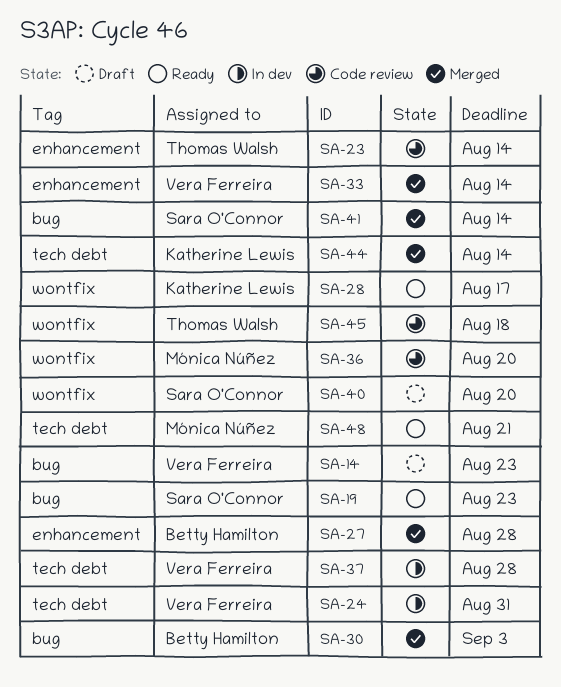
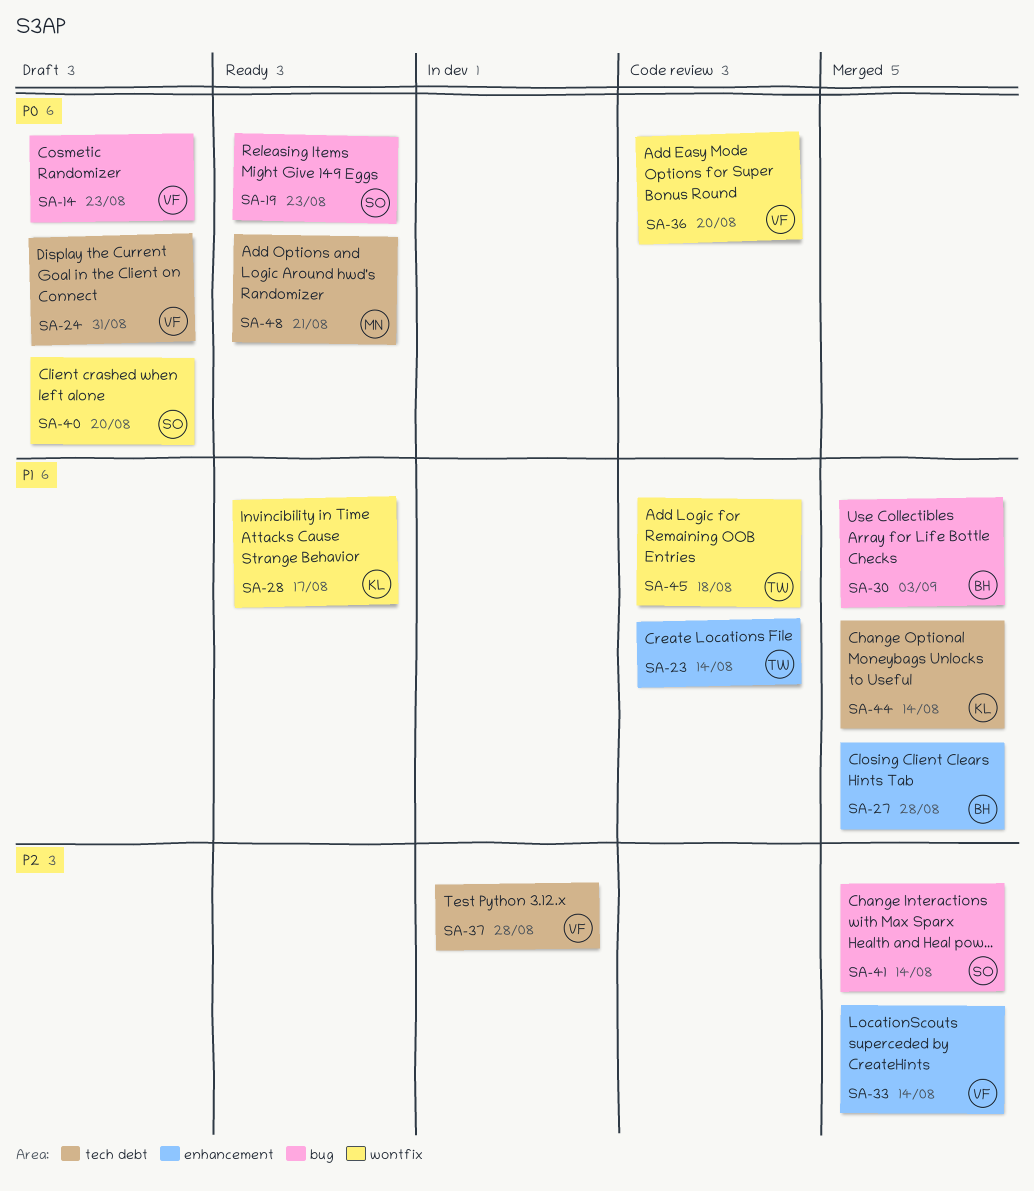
SA-24, status: In dev -> Draft
SA-36, owner: Mónica Núñez -> Vera Ferreira

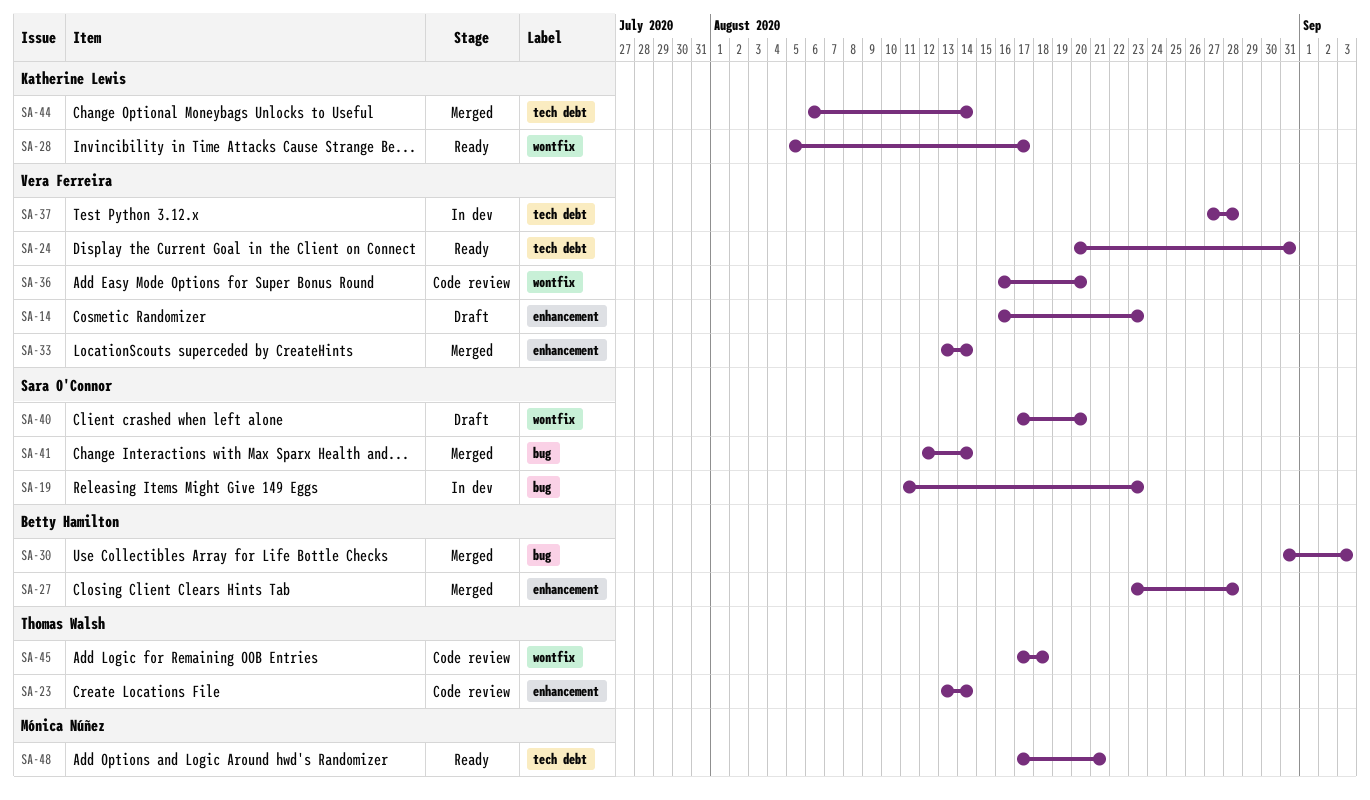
SA-14, label: bug -> enhancement
SA-19, status: Ready -> In dev
SA-24, status: Draft -> Ready

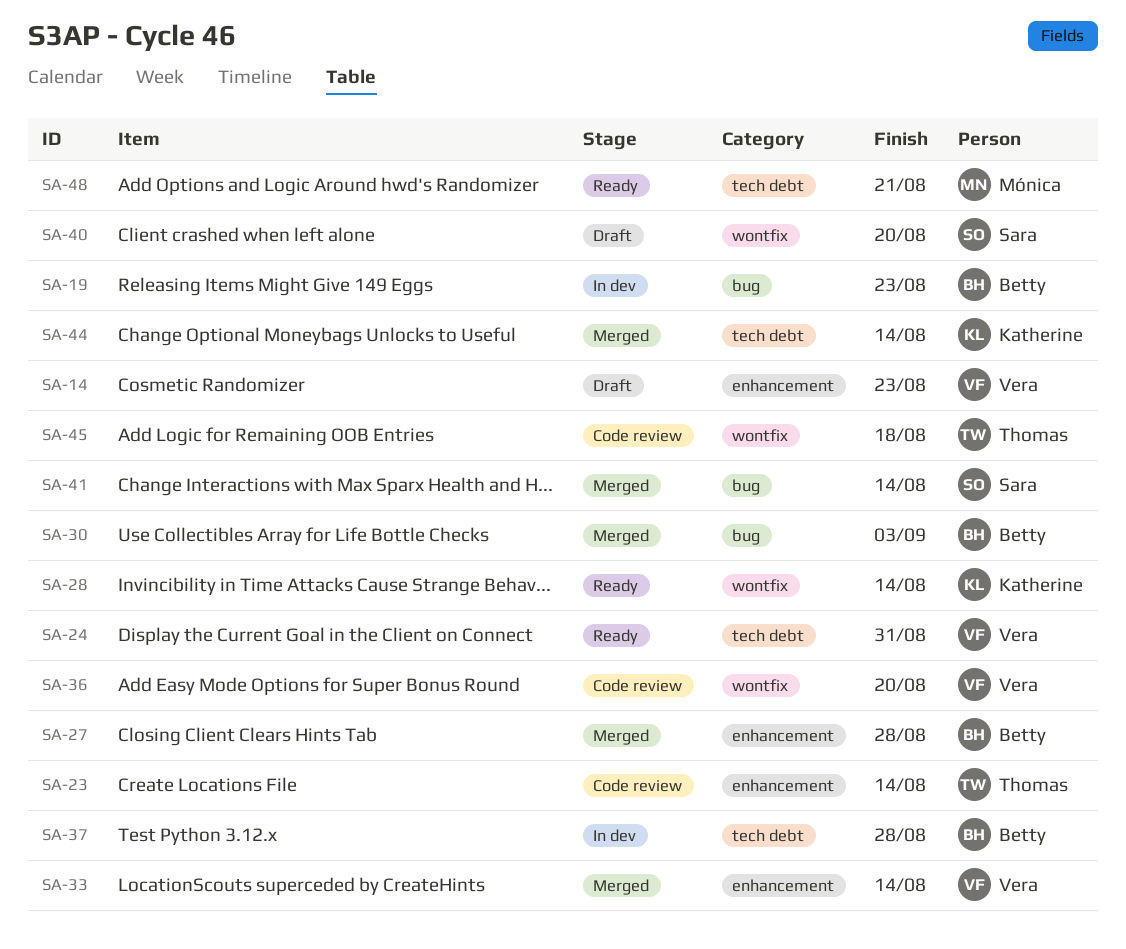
SA-19, owner: Sara O'Connor -> Betty Hamilton
SA-28, due: Aug 17 -> Aug 14
SA-37, owner: Vera Ferreira -> Betty Hamilton

